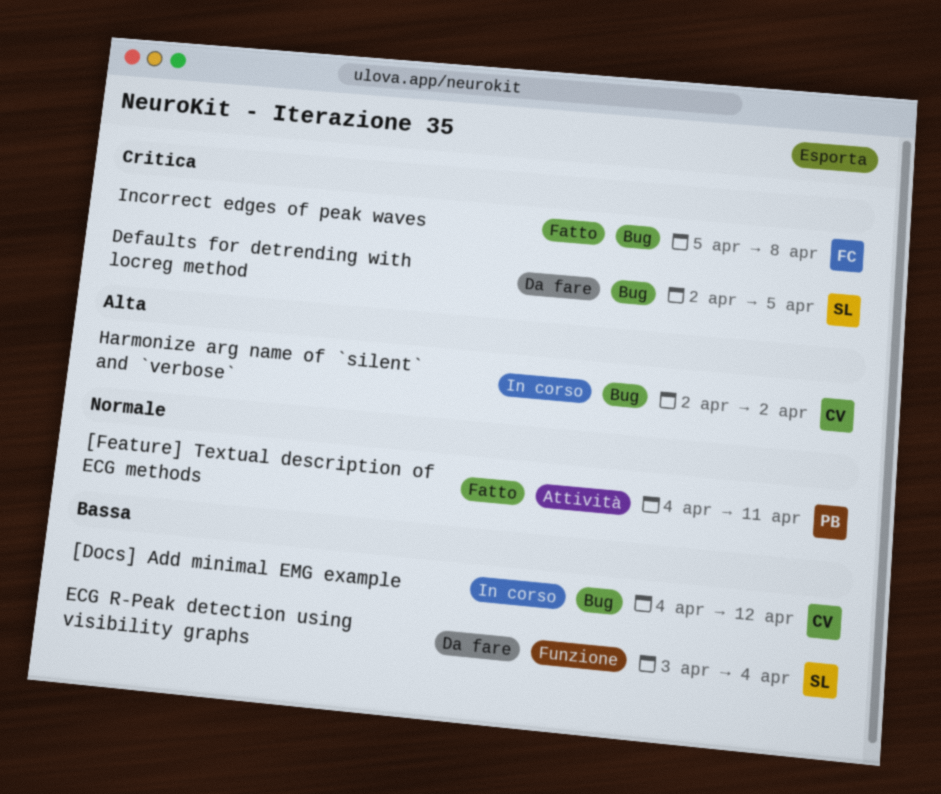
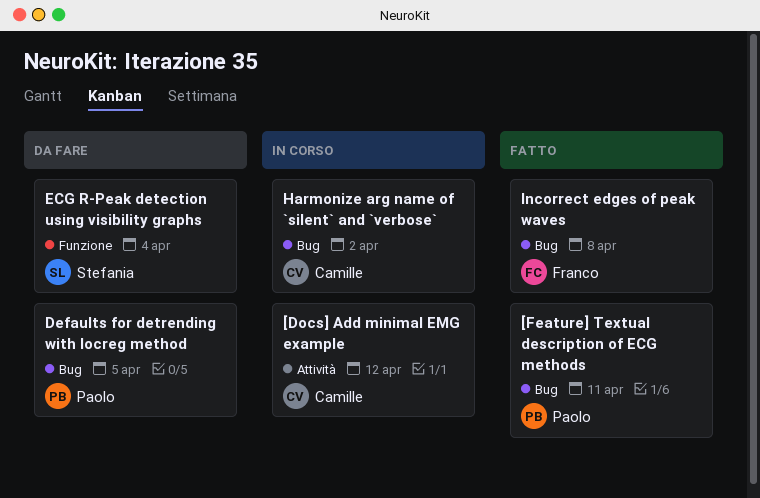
[Docs] Add minimal EMG example, label: Bug -> Attività
[Feature] Textual description of ECG methods, label: Attività -> Bug
Defaults for detrending with locreg method, owner: Stefania -> Paolo

